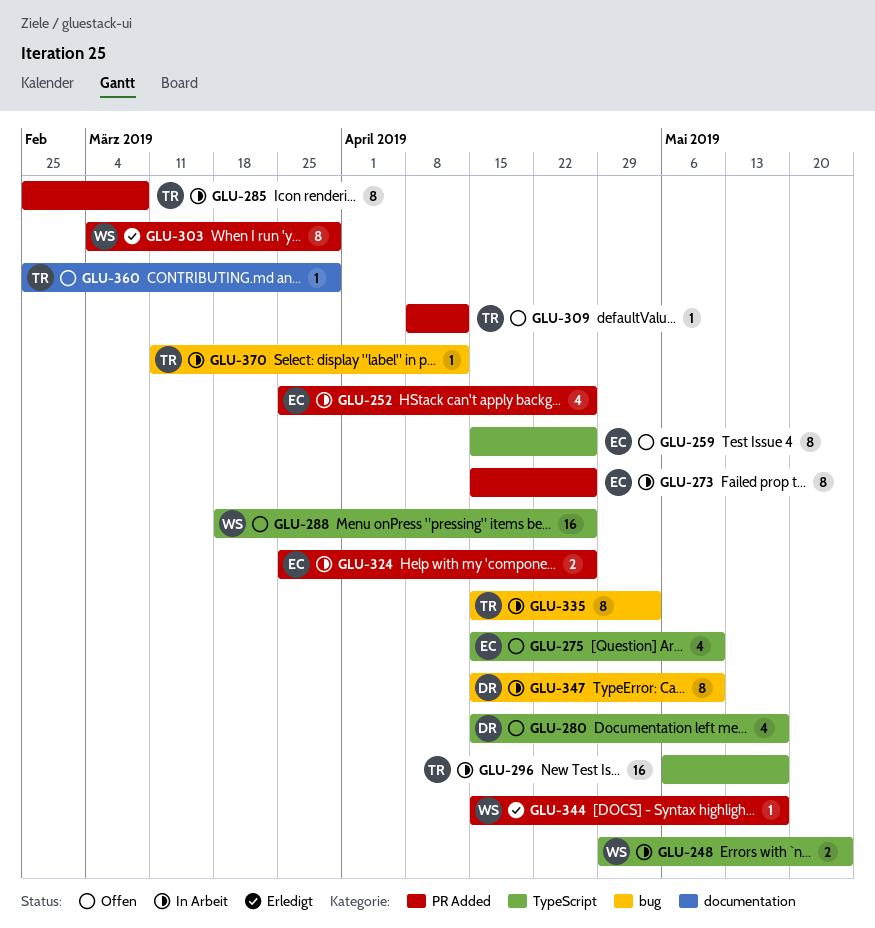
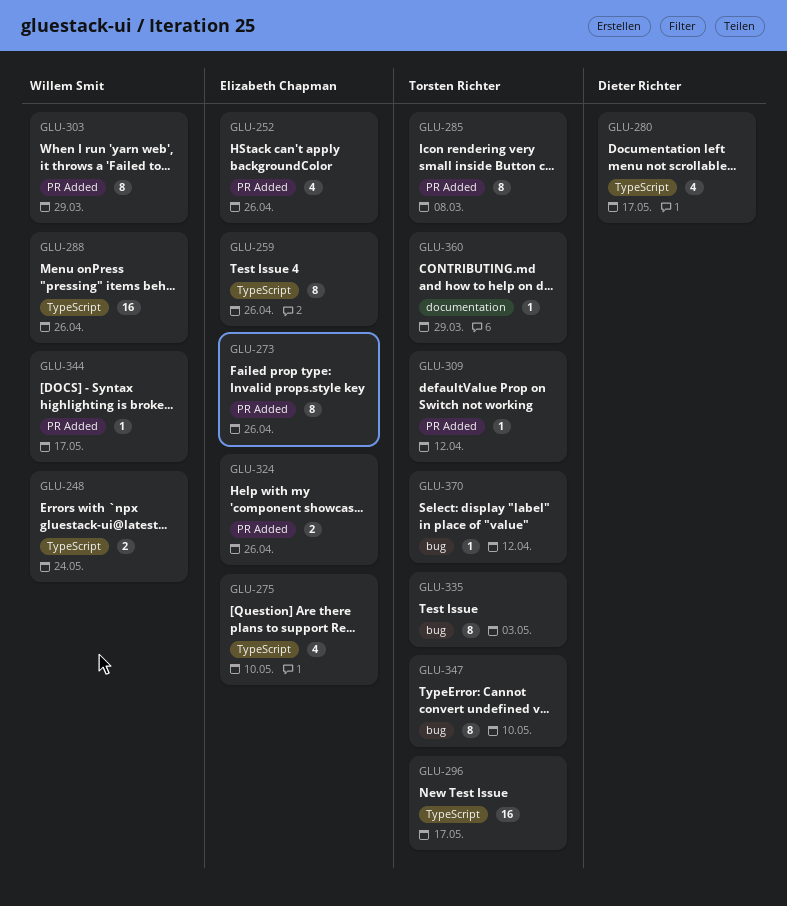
GLU-347, owner: Dieter Richter -> Torsten Richter

